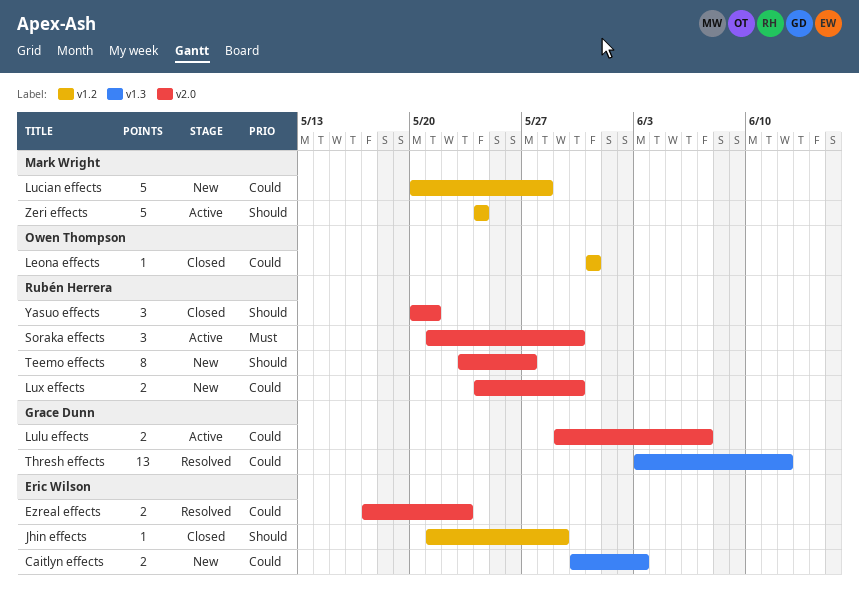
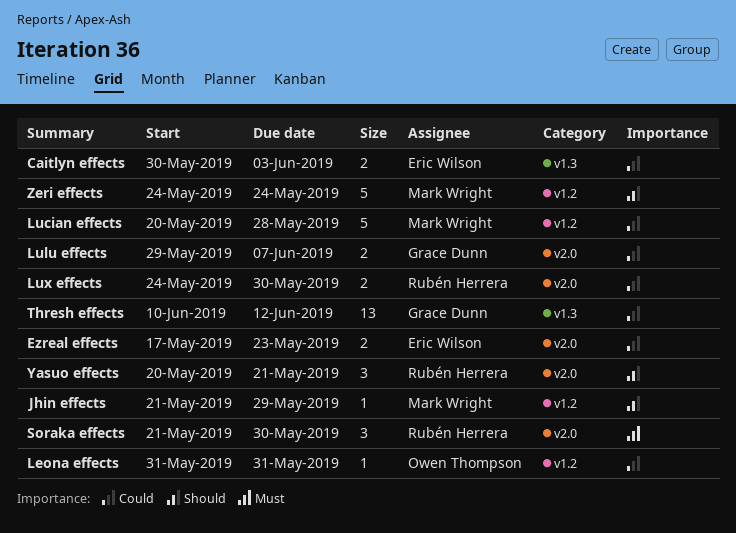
Jhin effects, owner: Eric Wilson -> Mark Wright
Teemo effects: present -> none
Thresh effects, start: Jun 3 -> Jun 10

